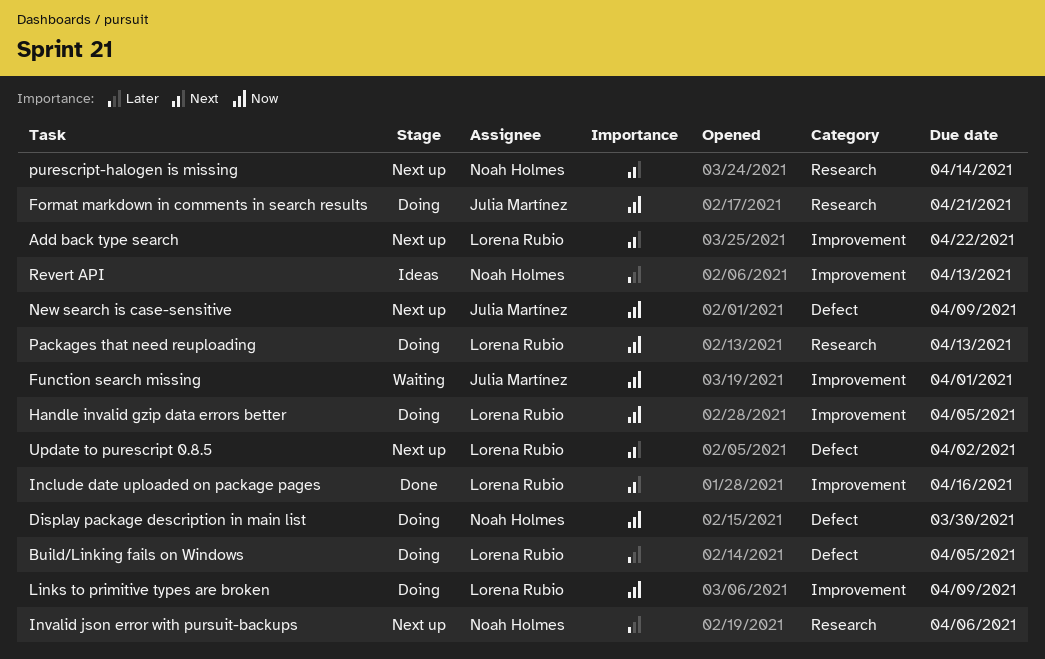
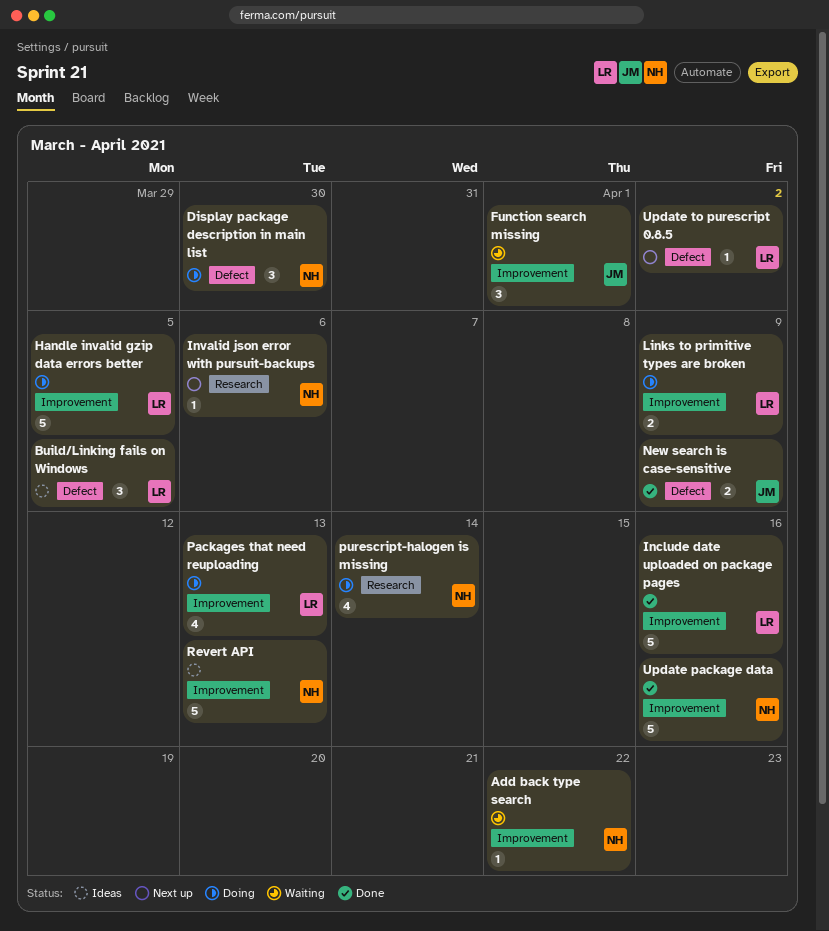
Add back type search, status: Next up -> Waiting
Add back type search, owner: Lorena Rubio -> Noah Holmes
Build/Linking fails on Windows, status: Doing -> Ideas
Format markdown in comments in search results: present -> none
New search is case-sensitive, status: Next up -> Done
Packages that need reuploading, label: Research -> Improvement
purescript-halogen is missing, status: Next up -> Doing
Update package data: none -> present

